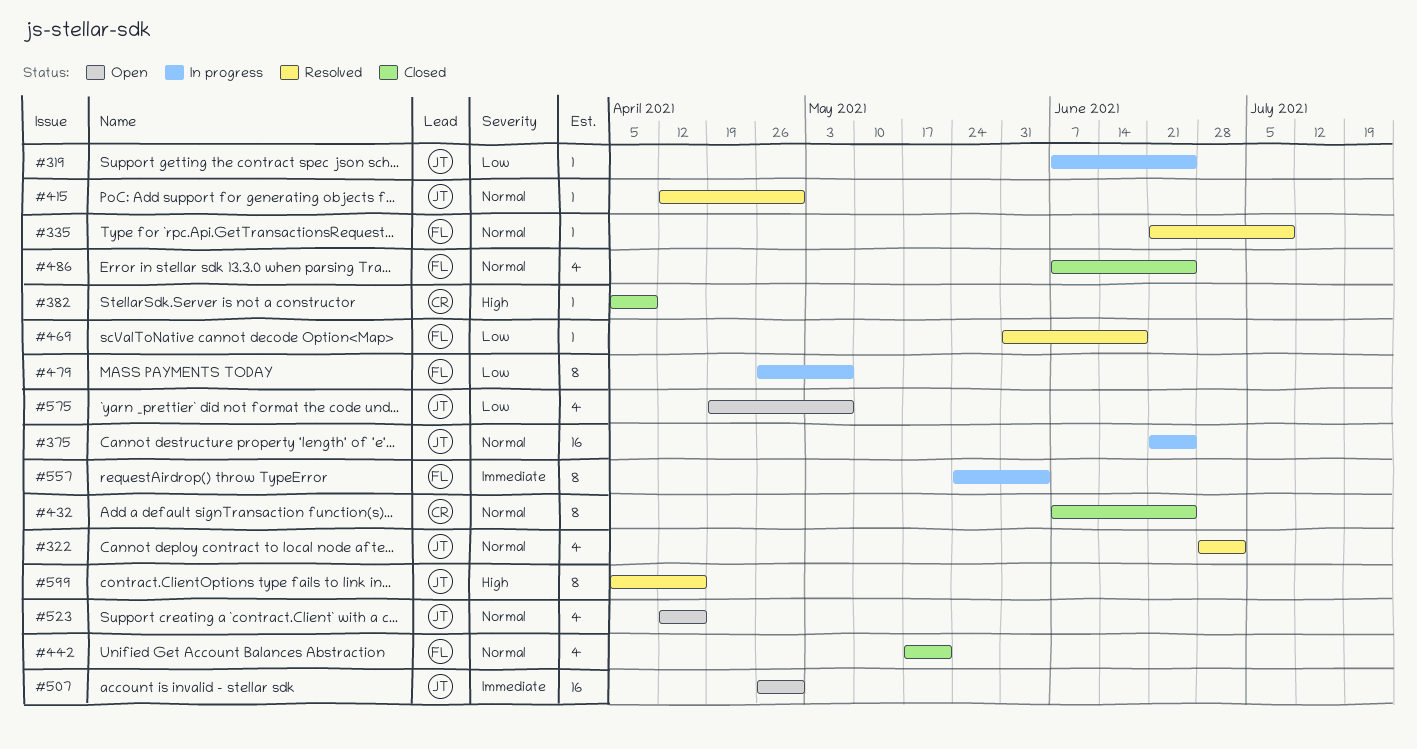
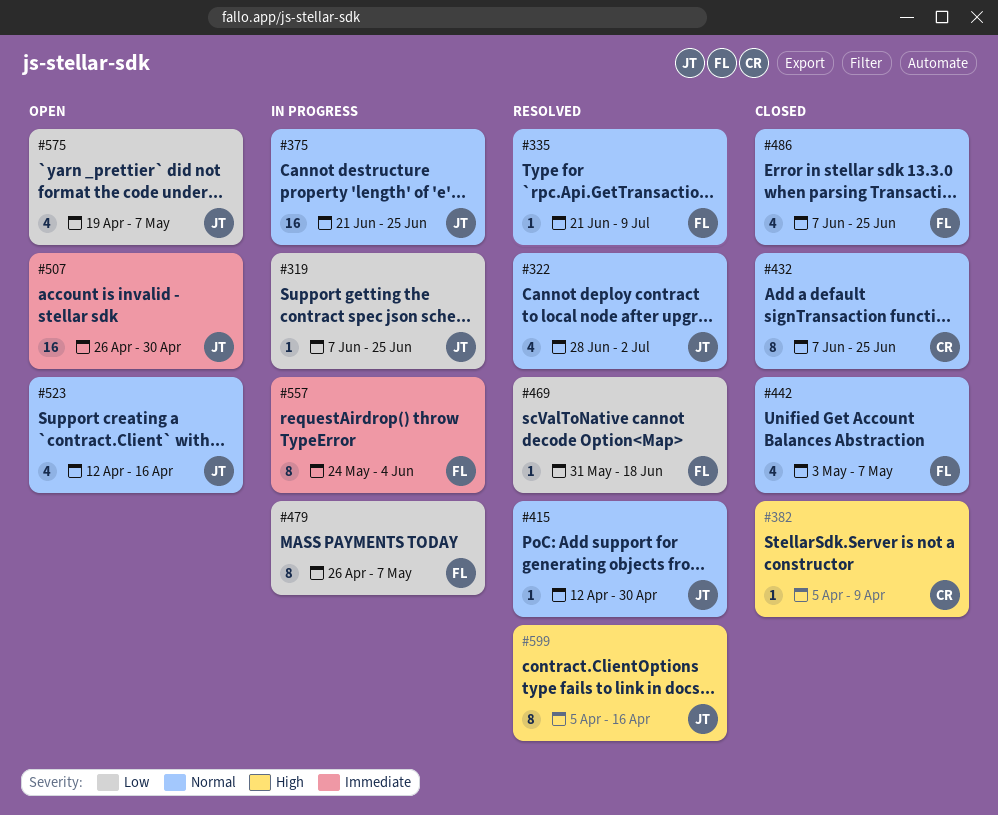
#442, start: May 17 -> May 3
#442, due: May 21 -> May 7

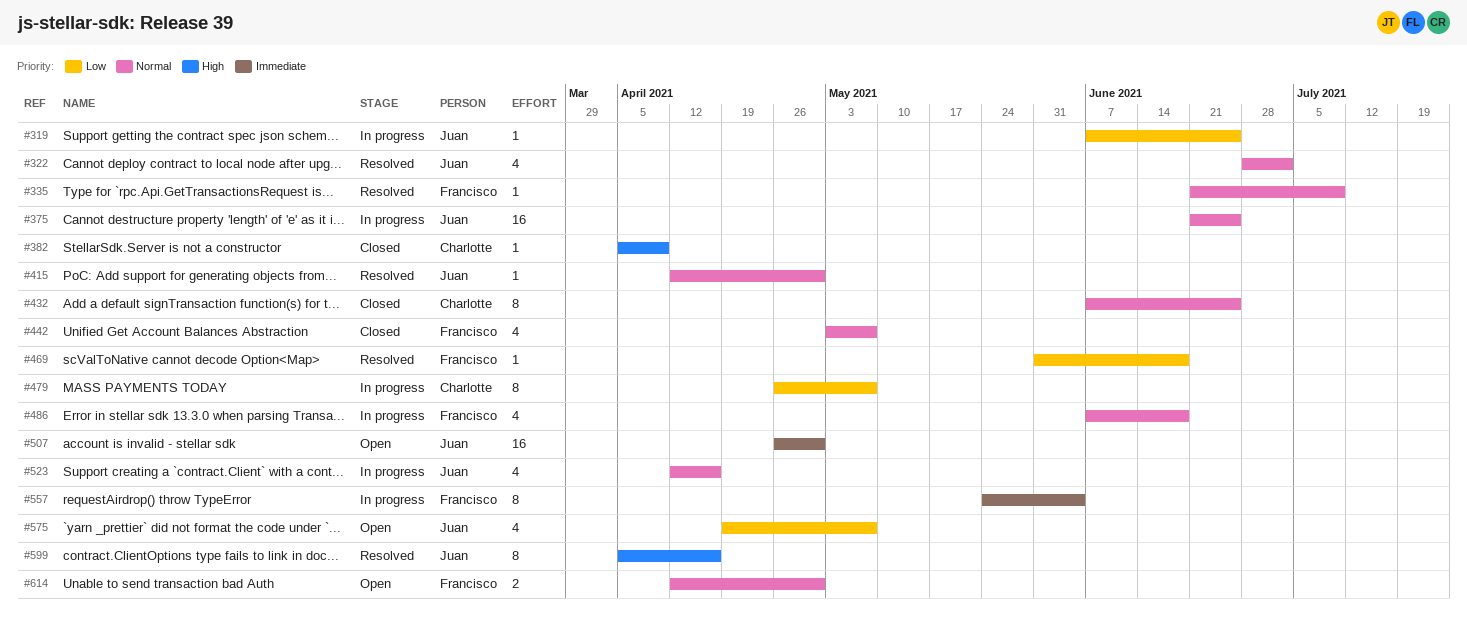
#479, owner: Francisco -> Charlotte
#486, status: Closed -> In progress
#486, due: Jun 25 -> Jun 18
#523, status: Open -> In progress
#614: none -> present

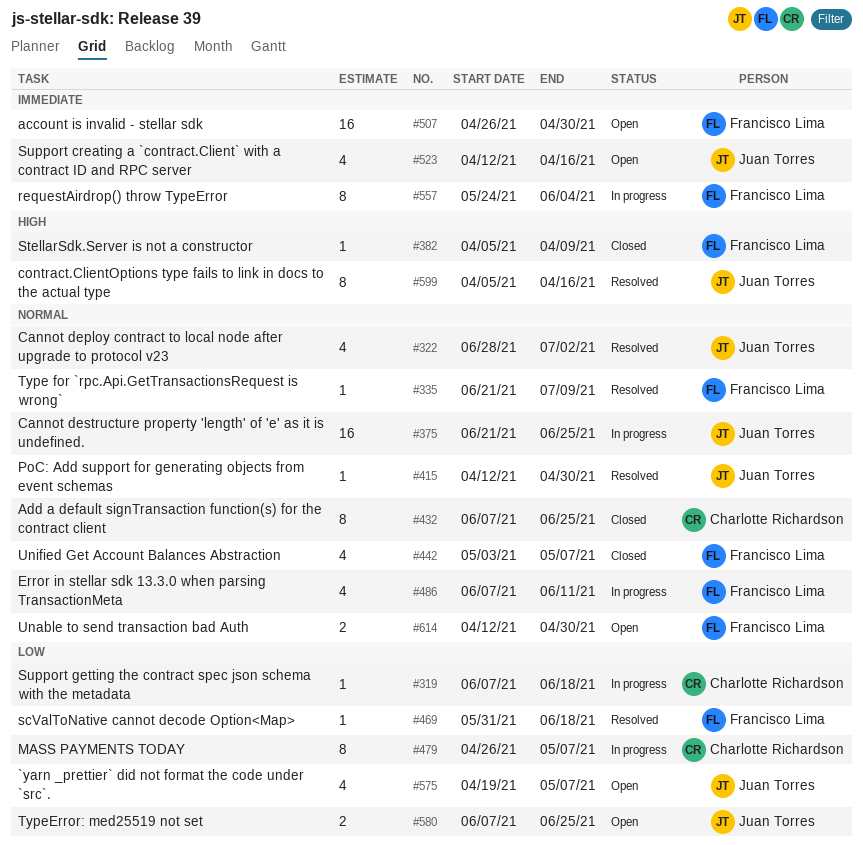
#319, owner: Juan Torres -> Charlotte Richardson
#319, due: Jun 25 -> Jun 18
#382, owner: Charlotte Richardson -> Francisco Lima
#486, due: Jun 18 -> Jun 11
#507, owner: Juan Torres -> Francisco Lima
#523, status: In progress -> Open
#523, priority: Normal -> Immediate
#580: none -> present

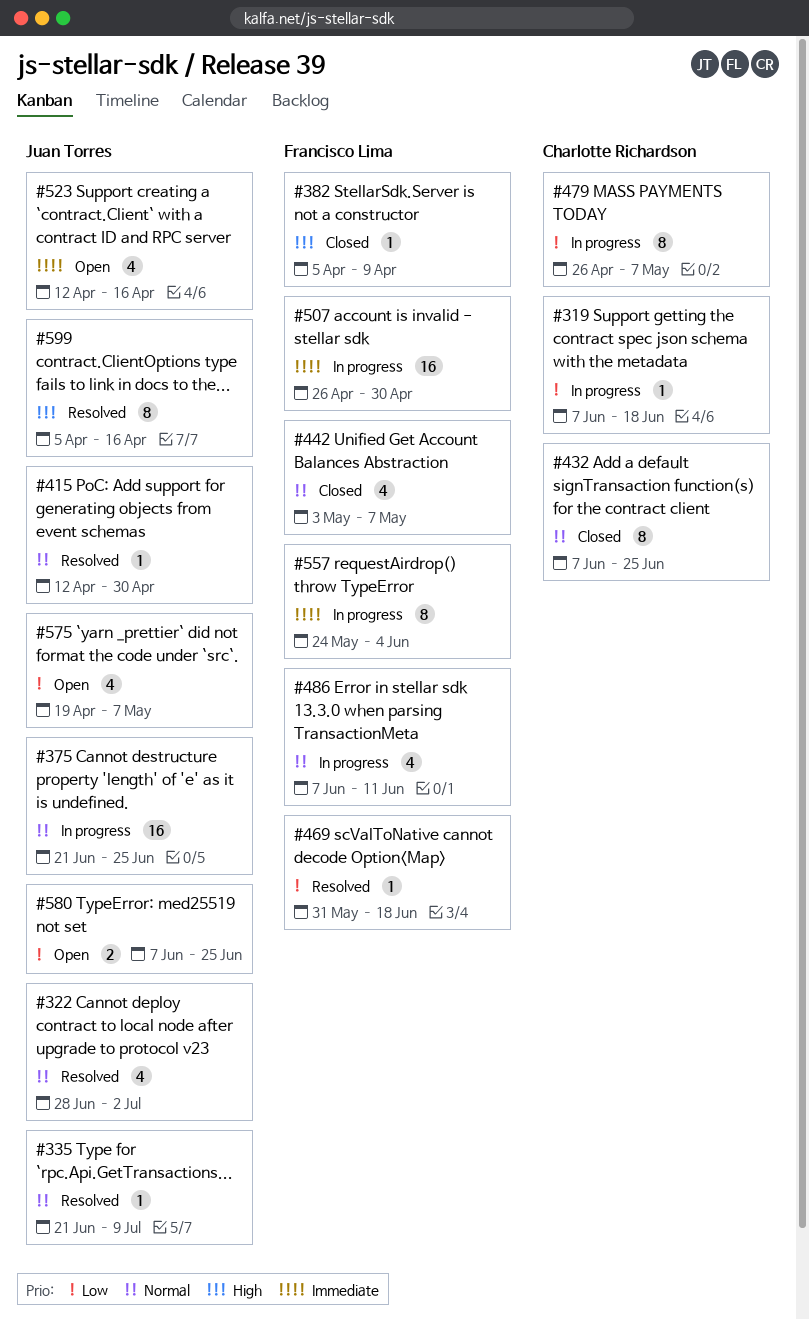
#335, owner: Francisco Lima -> Juan Torres
#507, status: Open -> In progress
#614: present -> none

